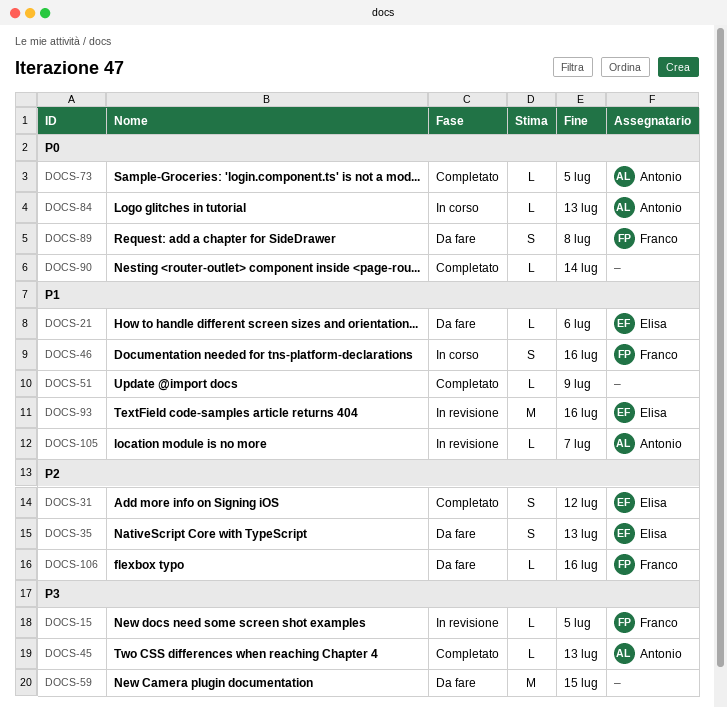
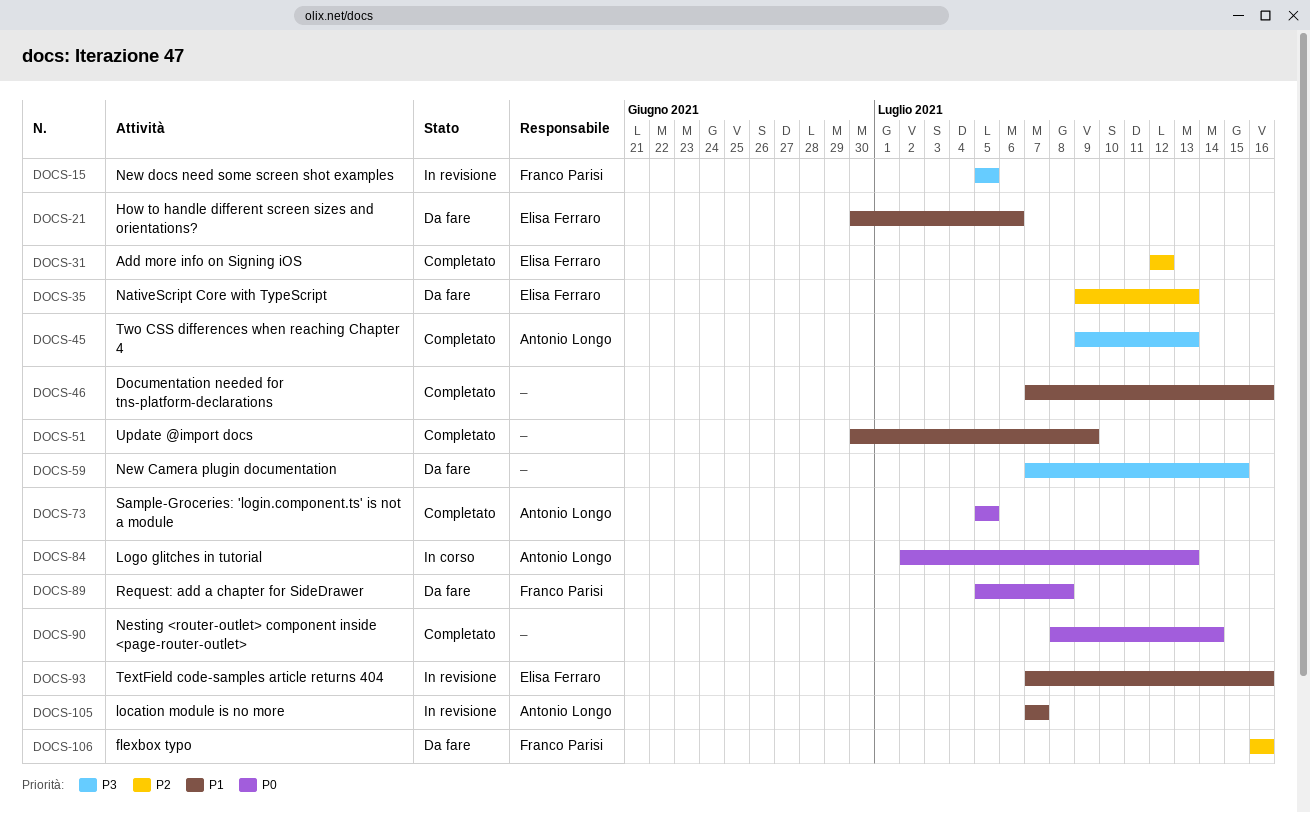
DOCS-46, status: In corso -> Completato
DOCS-46, owner: Franco Parisi -> none

